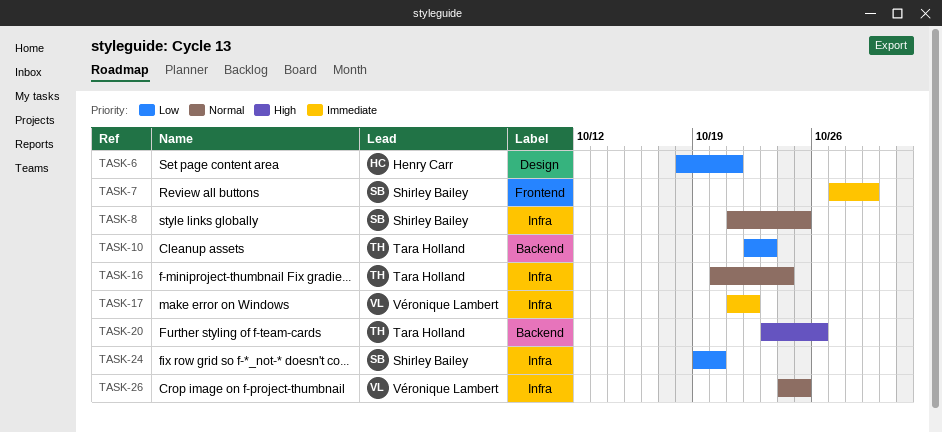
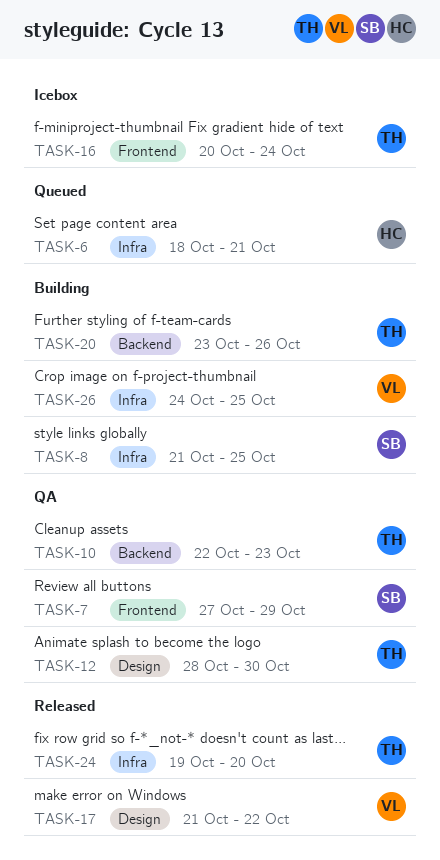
TASK-6, label: Design -> Infra
TASK-12: none -> present
TASK-16, label: Infra -> Frontend
TASK-17, label: Infra -> Design
TASK-24, owner: Shirley Bailey -> Tara Holland

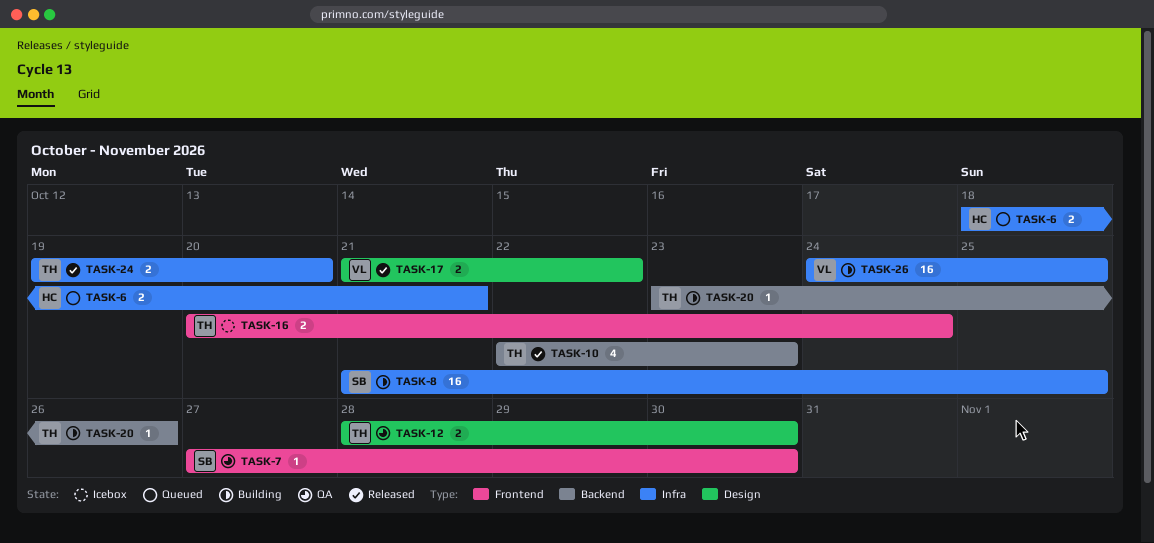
TASK-7, due: Oct 29 -> Oct 30
TASK-10, status: QA -> Released

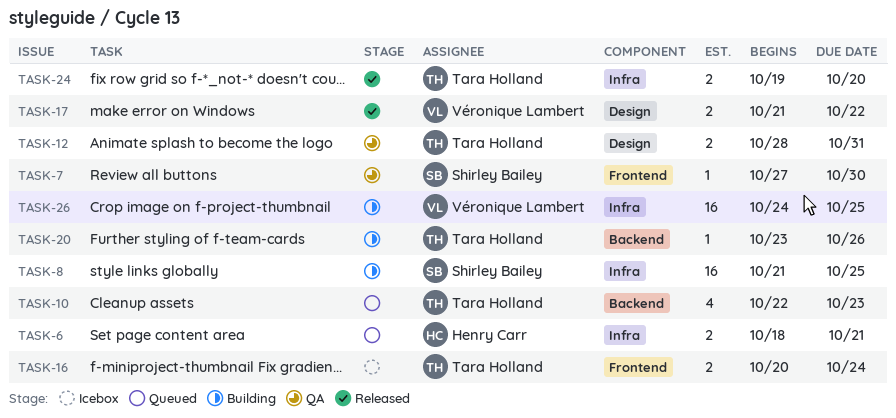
TASK-10, status: Released -> Queued
TASK-12, due: Oct 30 -> Oct 31

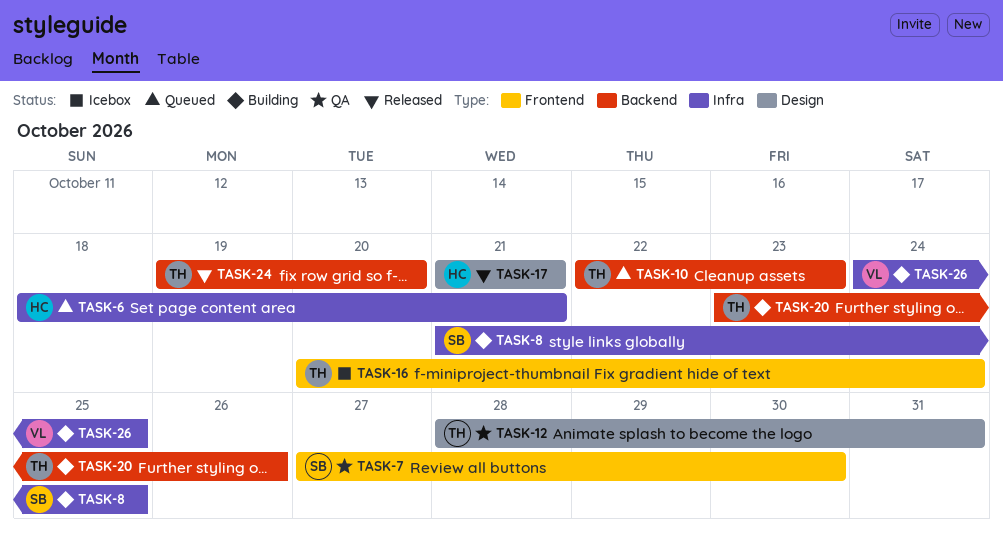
TASK-17, owner: Véronique Lambert -> Henry Carr
TASK-17, due: Oct 22 -> Oct 21
TASK-24, label: Infra -> Backend

